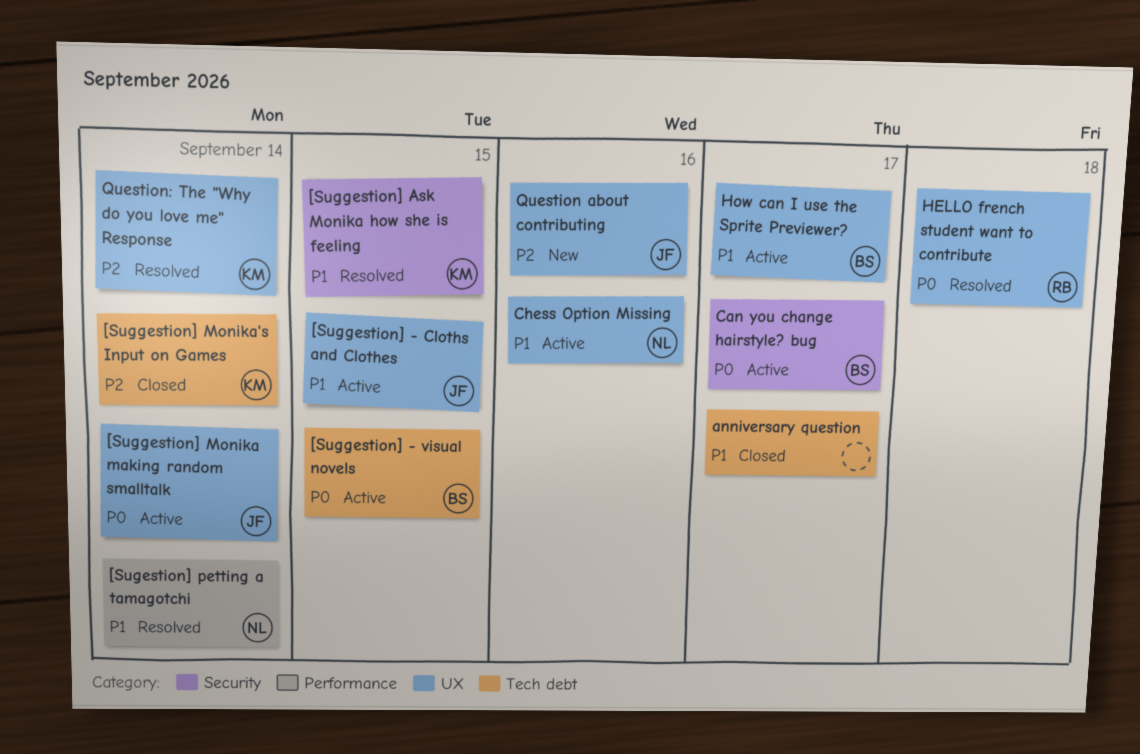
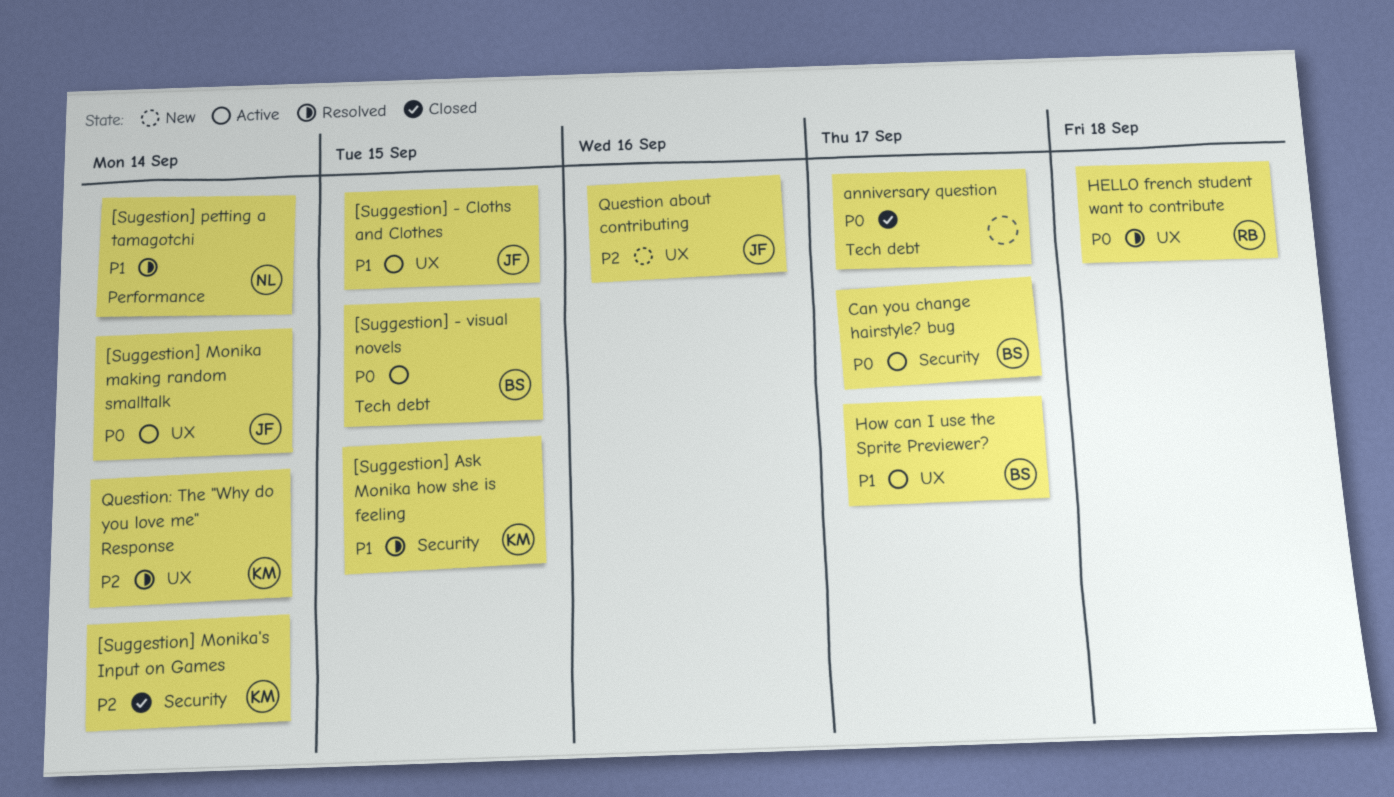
[Suggestion] Monika's Input on Games, label: Tech debt -> Security
anniversary question, priority: P1 -> P0
Chess Option Missing: present -> none

